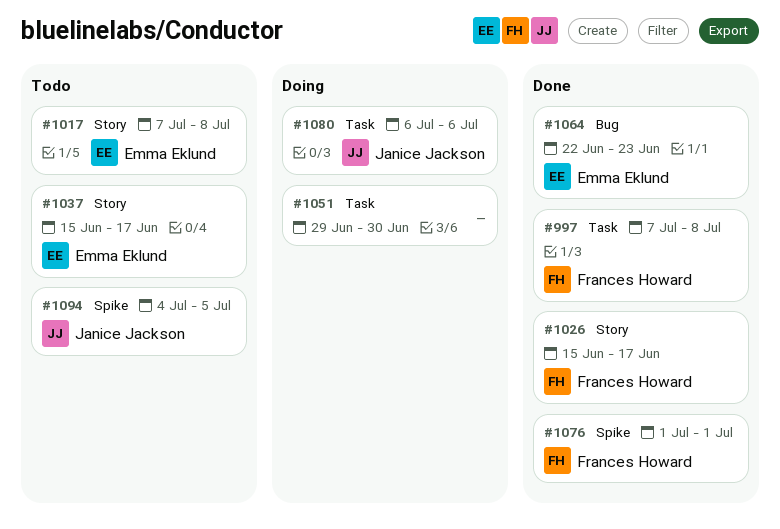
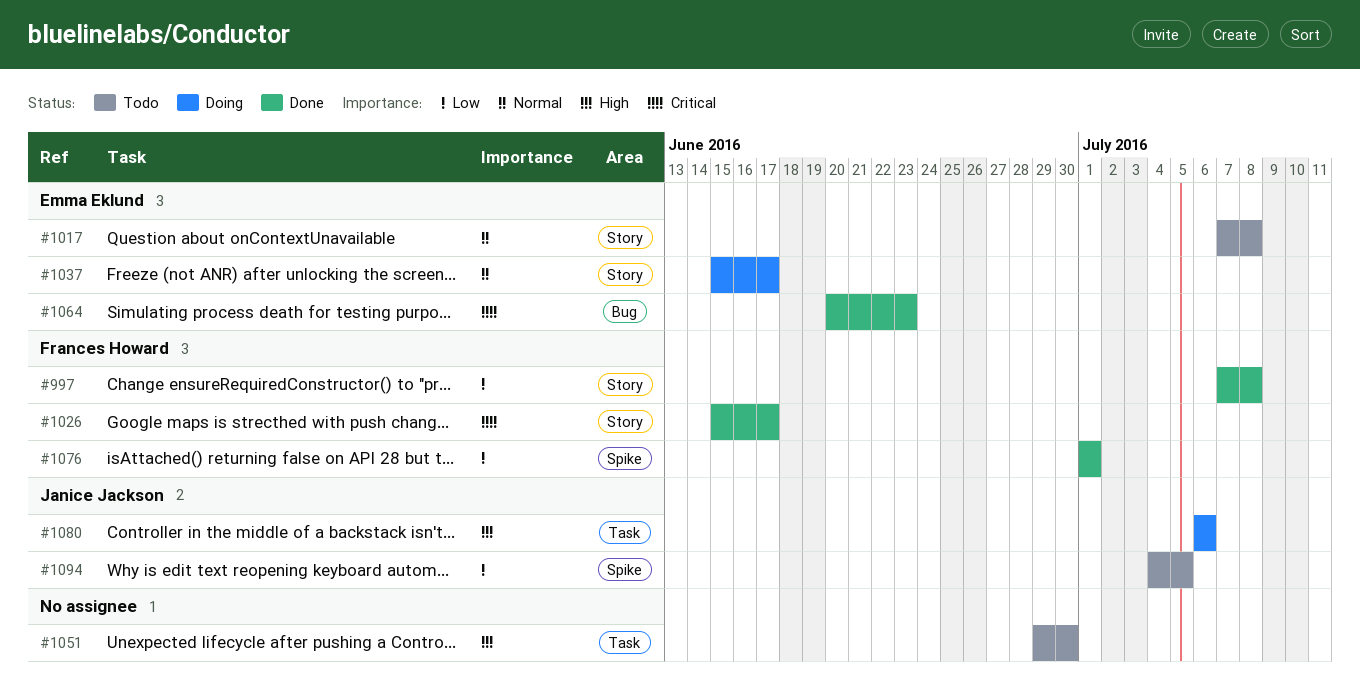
#997, label: Task -> Story
#1037, status: Todo -> Doing
#1051, status: Doing -> Todo
#1064, start: Jun 22 -> Jun 20

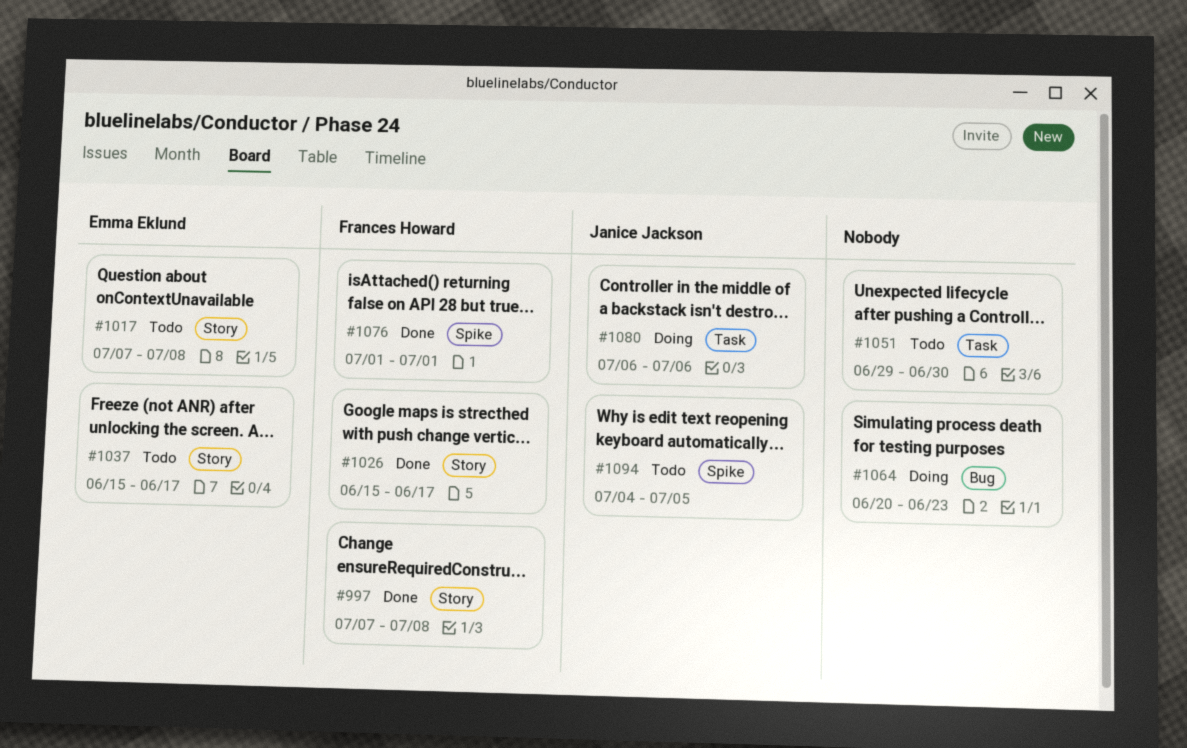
#1037, status: Doing -> Todo
#1064, status: Done -> Doing
#1064, owner: Emma Eklund -> none

